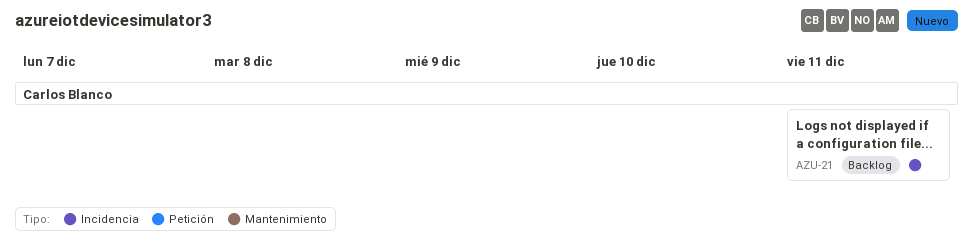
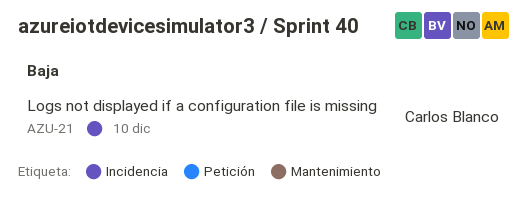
AZU-21, due: Dec 11 -> Dec 10

